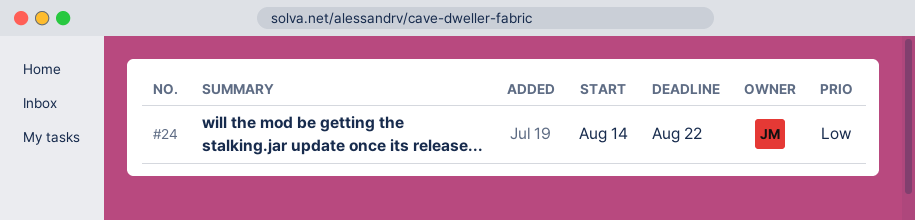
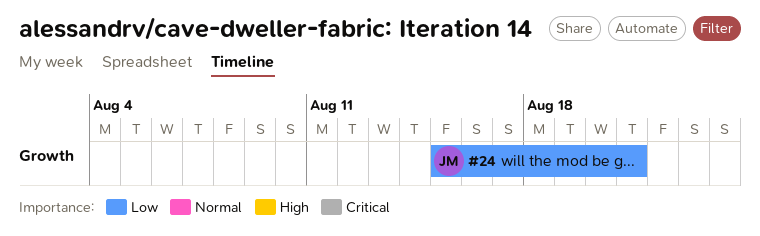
#24, start: Aug 14 -> Aug 15
#24, due: Aug 22 -> Aug 21

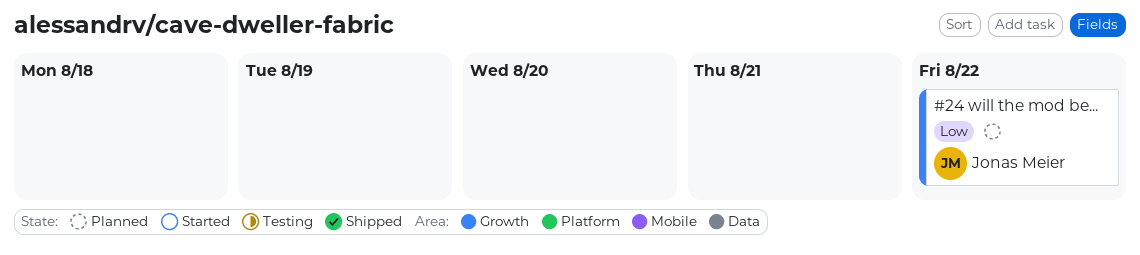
#24, due: Aug 21 -> Aug 22

